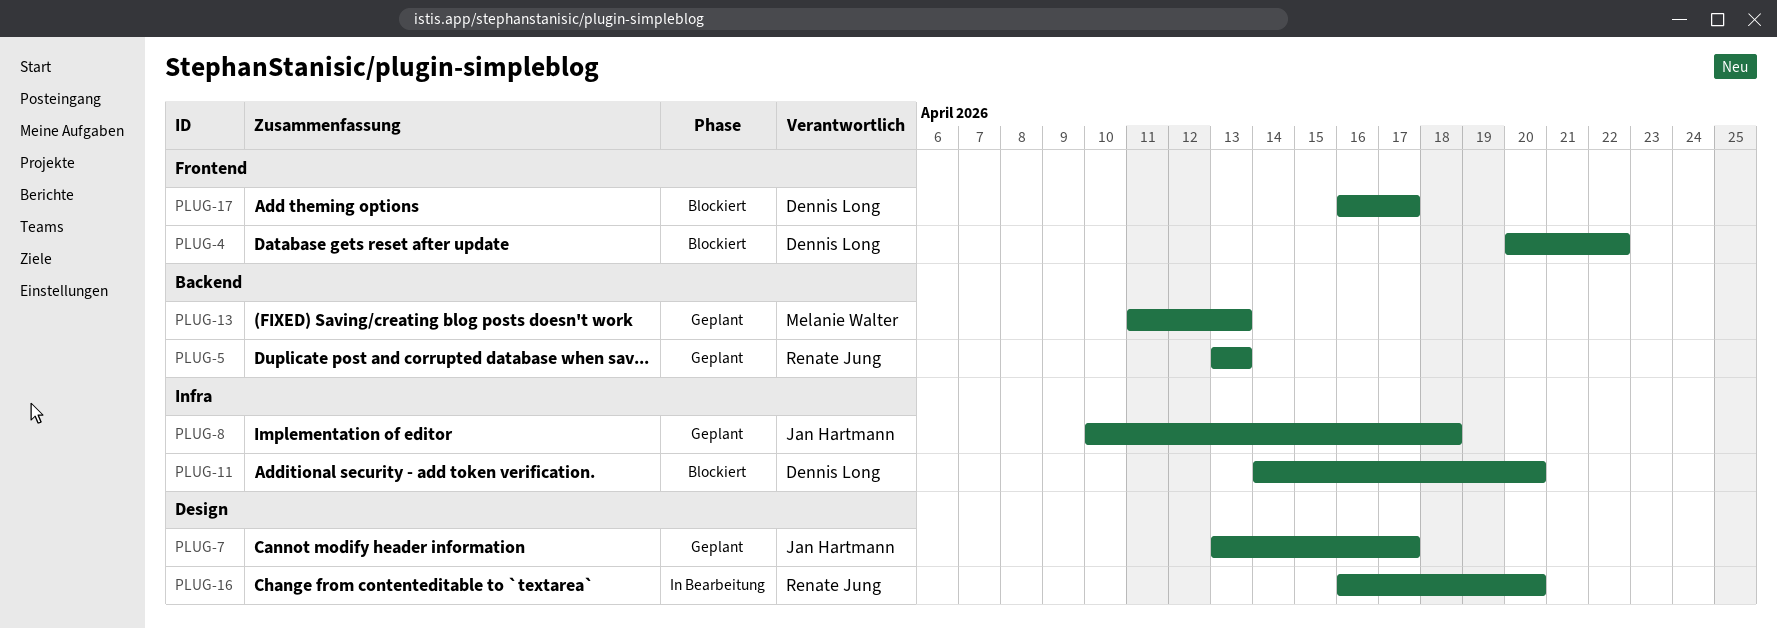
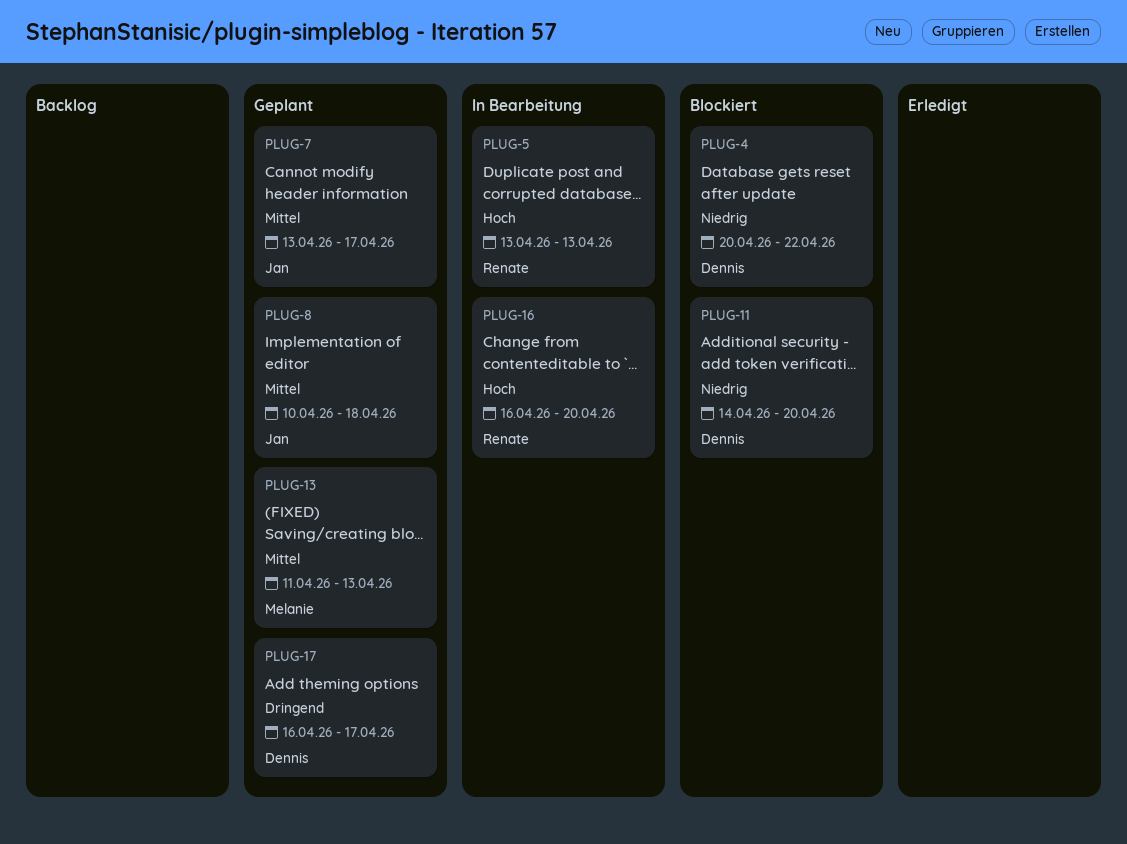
PLUG-5, status: Geplant -> In Bearbeitung
PLUG-17, status: Blockiert -> Geplant

